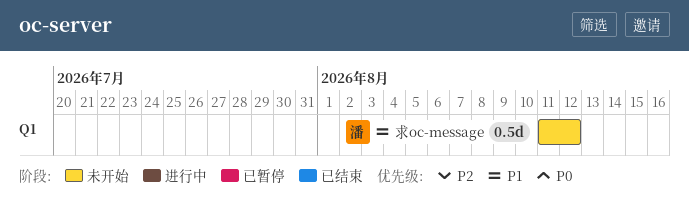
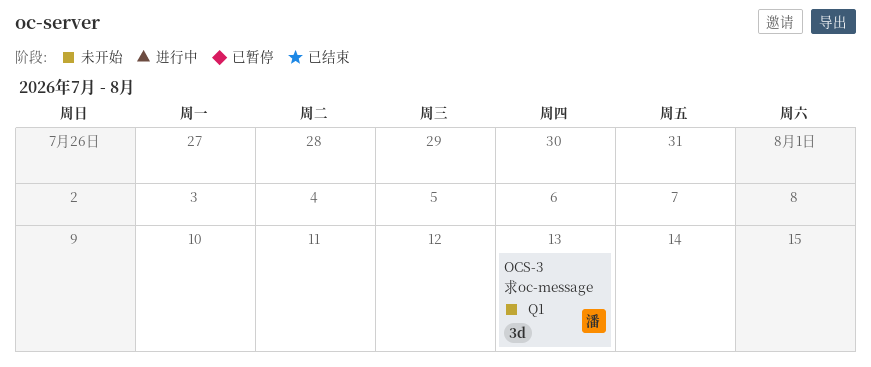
求oc-message, estimate: 0.5d -> 3d
求oc-message, due: Aug 12 -> Aug 13

